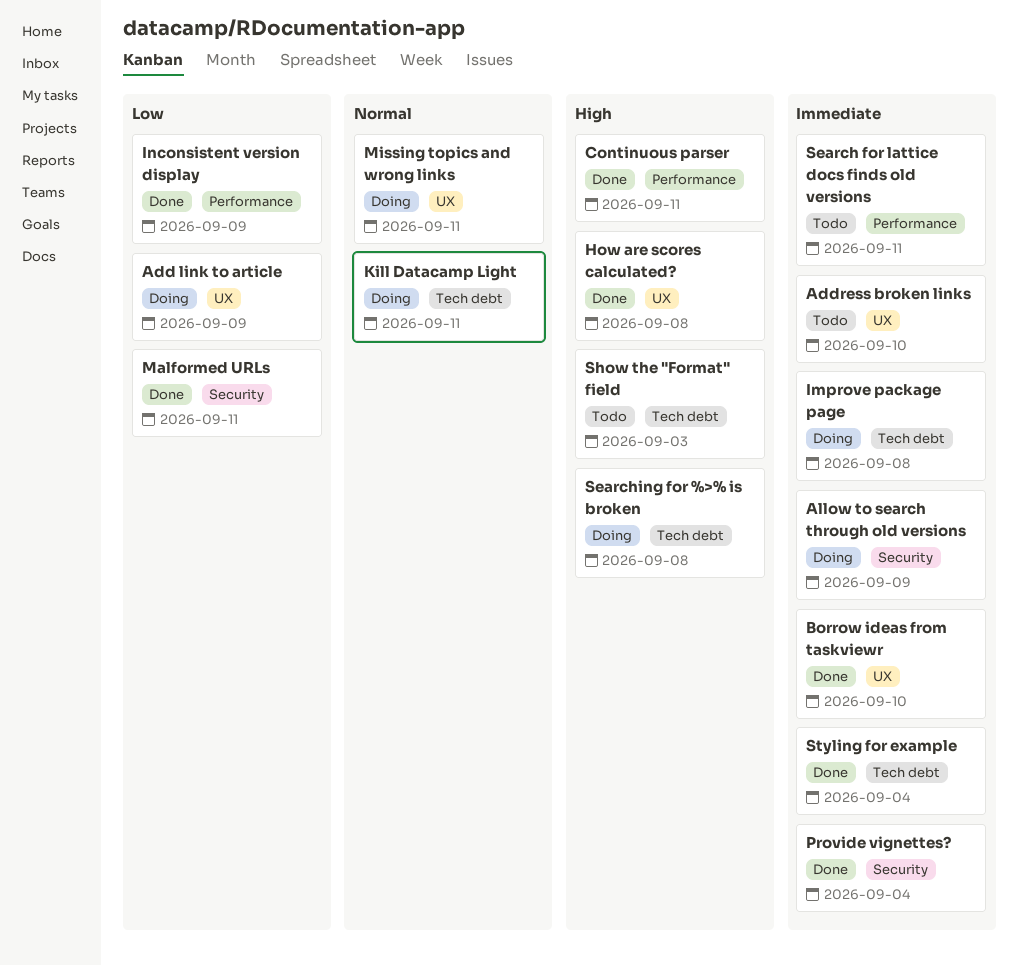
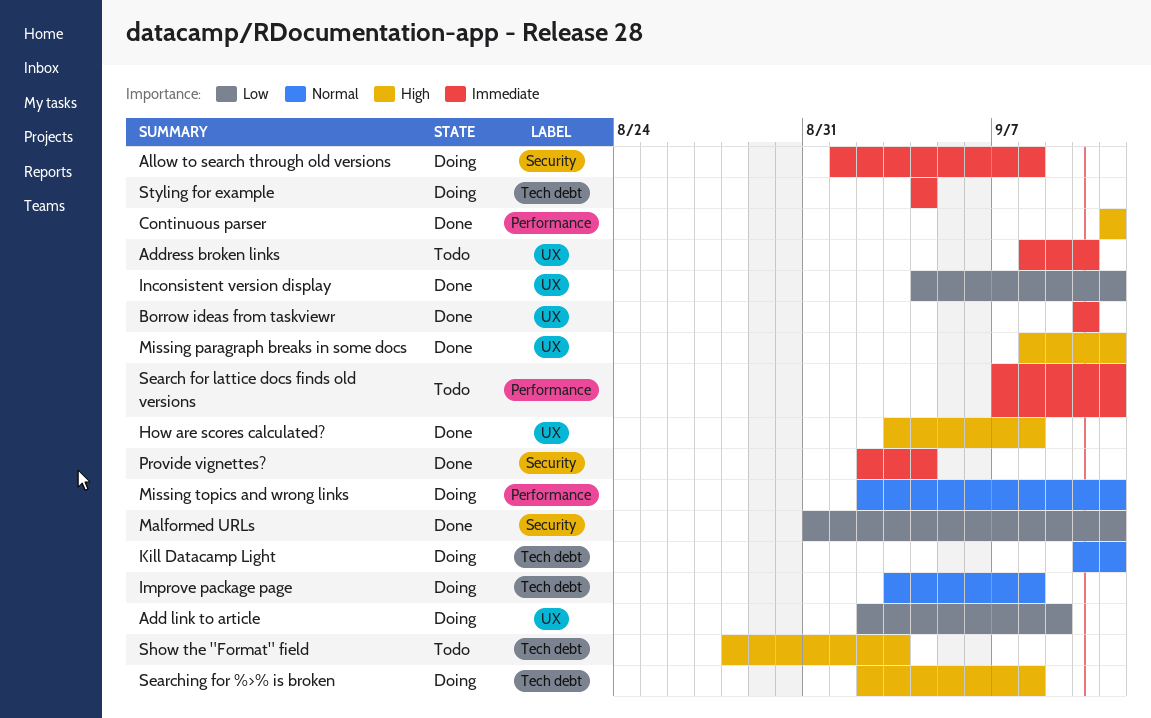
Allow to search through old versions, due: Sep 9 -> Sep 8
Improve package page, priority: Immediate -> Normal
Inconsistent version display, label: Performance -> UX
Inconsistent version display, due: Sep 9 -> Sep 11
Missing paragraph breaks in some docs: none -> present
Missing topics and wrong links, label: UX -> Performance
Styling for example, status: Done -> Doing

